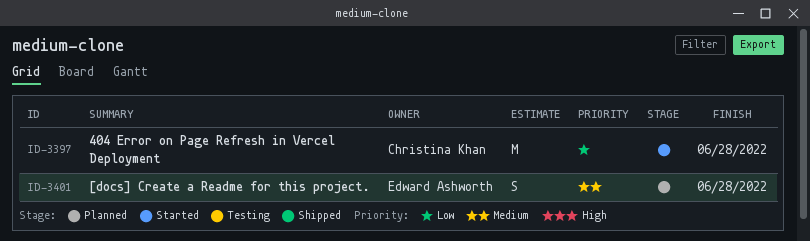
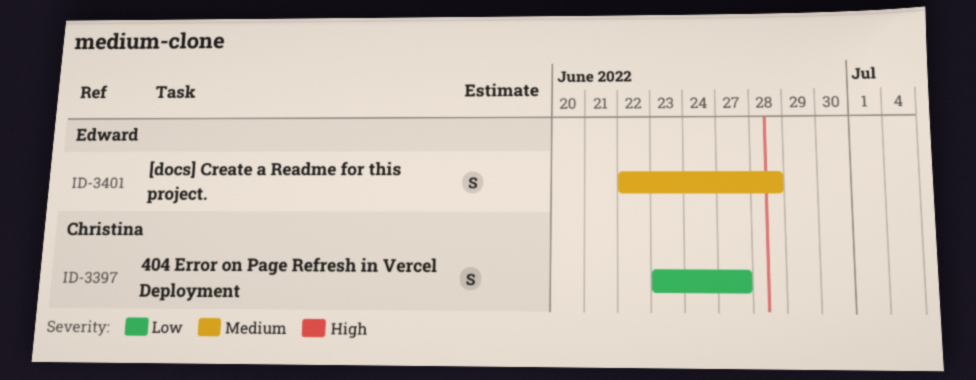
ID-3397, estimate: M -> S
ID-3397, due: Jun 28 -> Jun 27

